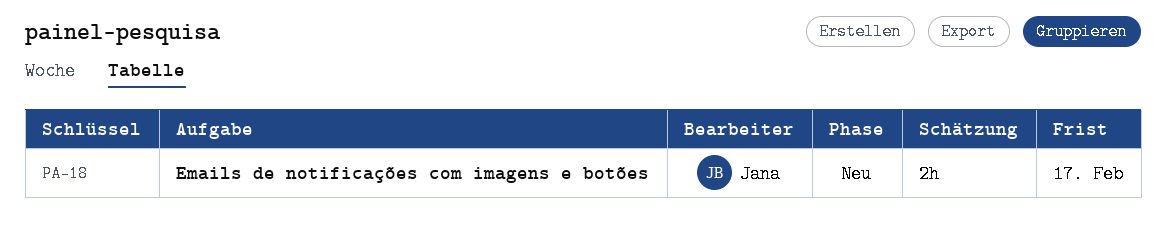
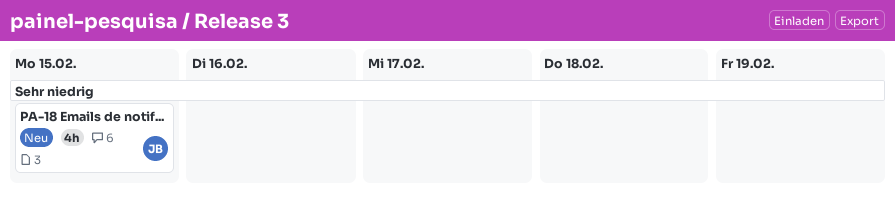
PA-18, estimate: 2h -> 4h
PA-18, due: Feb 17 -> Feb 15

